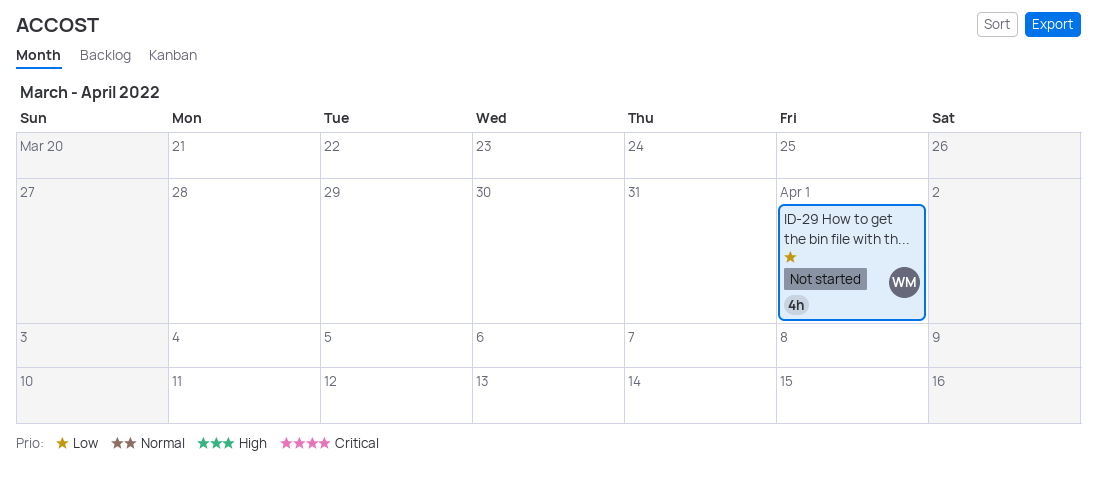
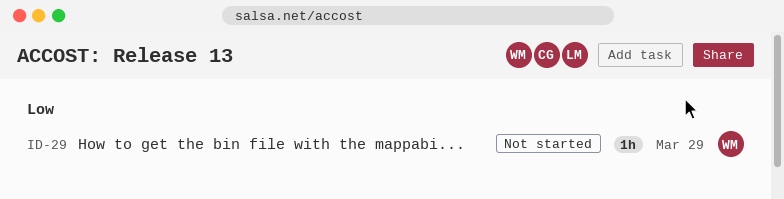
ID-29, estimate: 4h -> 1h
ID-29, due: Apr 1 -> Mar 29

